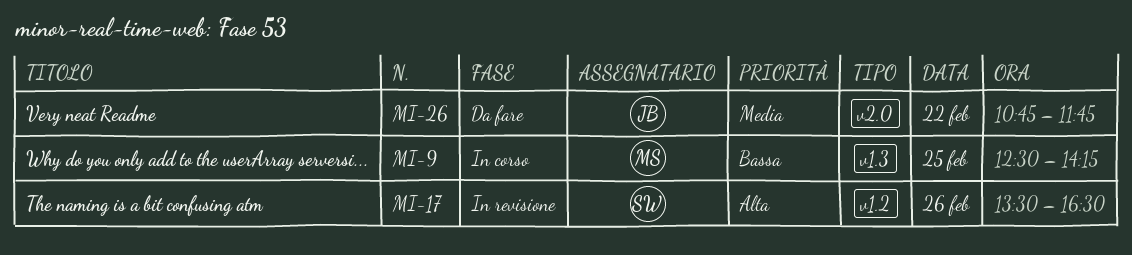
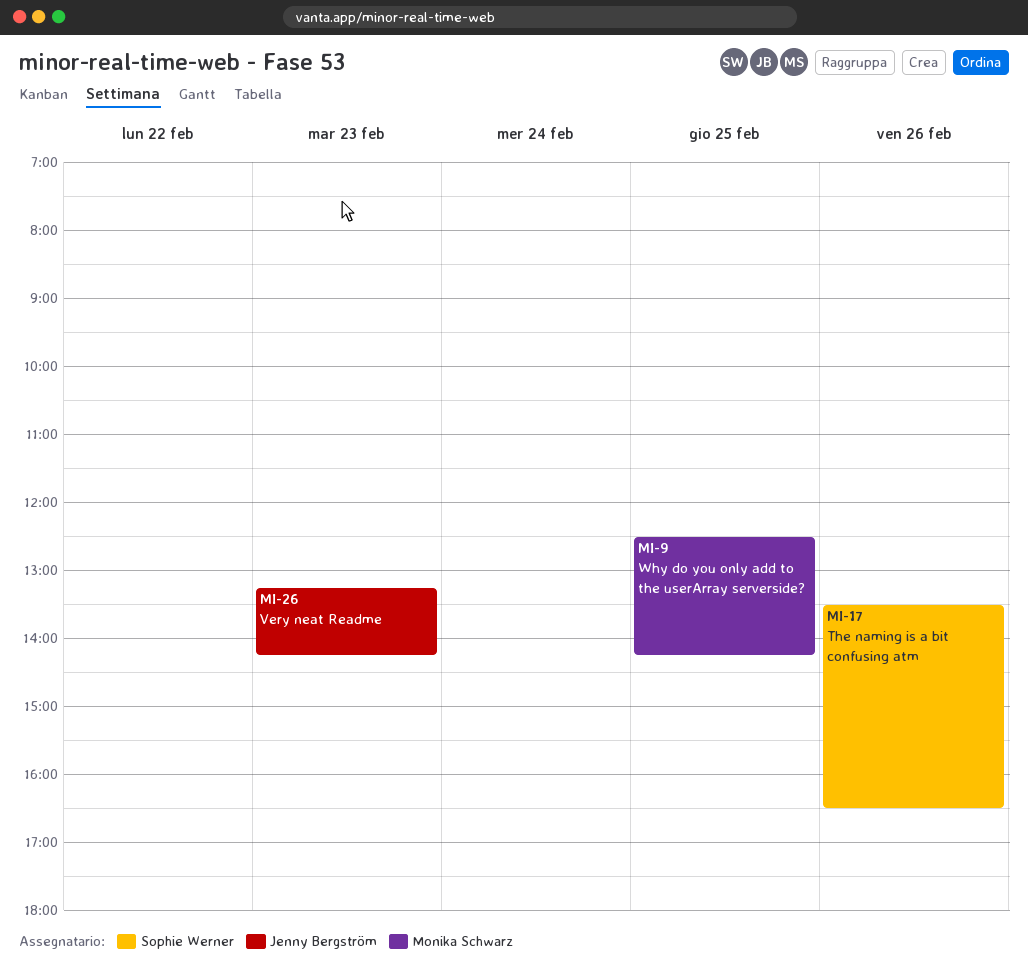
MI-26, day: Feb 22 -> Feb 23
MI-26, begins: 10:45 -> 13:15
MI-26, ends: 11:45 -> 14:15

